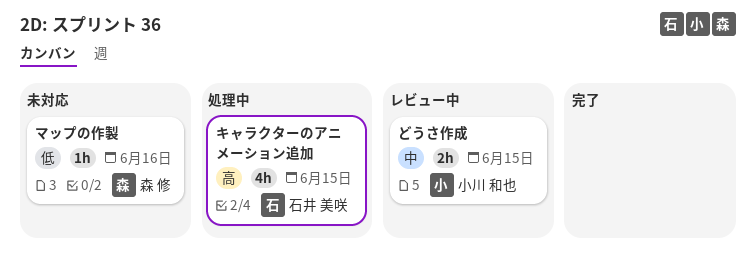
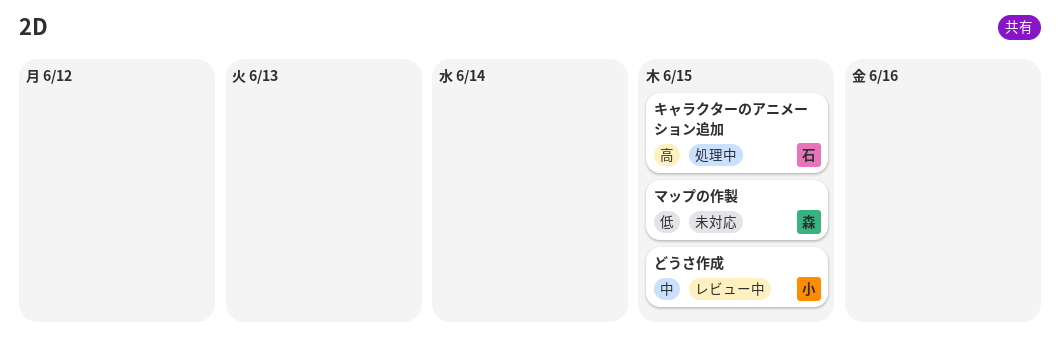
マップの作製, due: Jun 16 -> Jun 15

